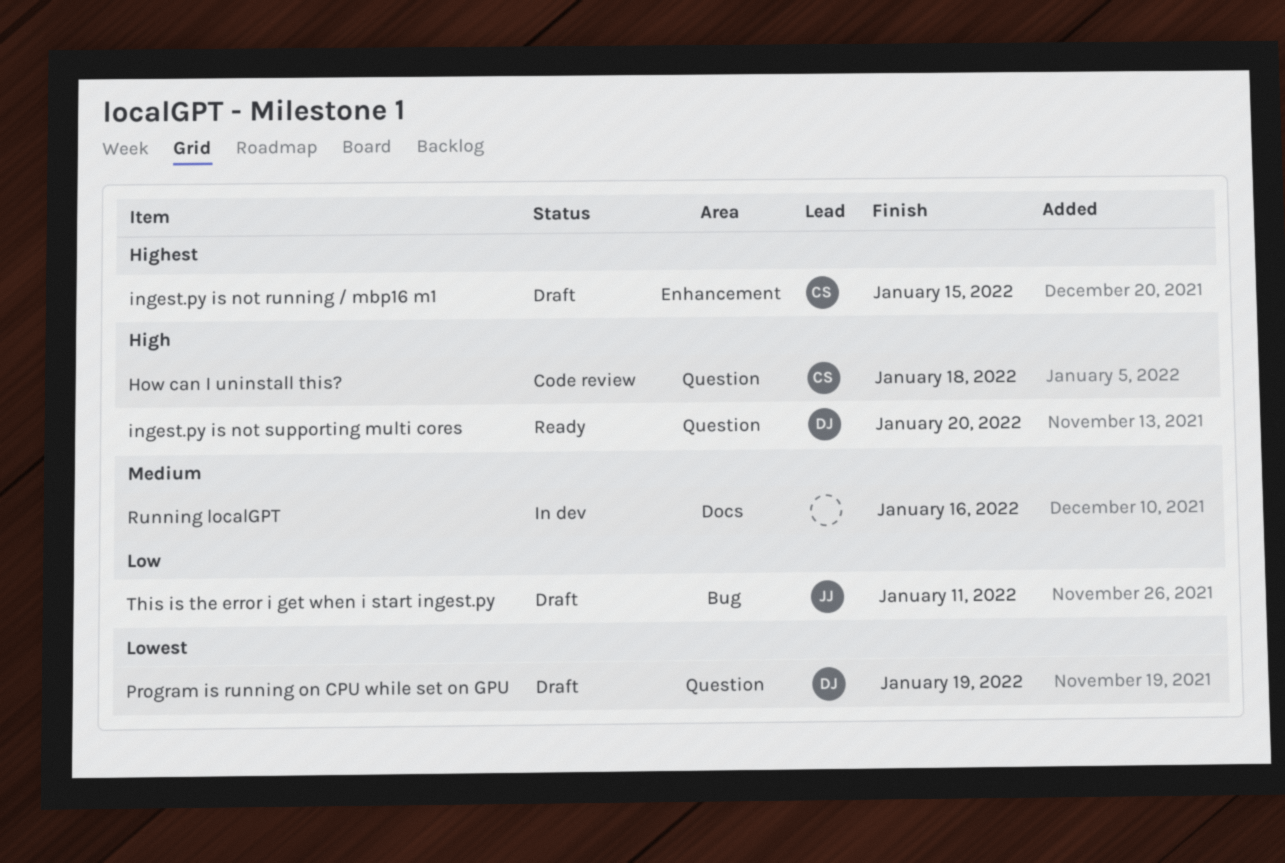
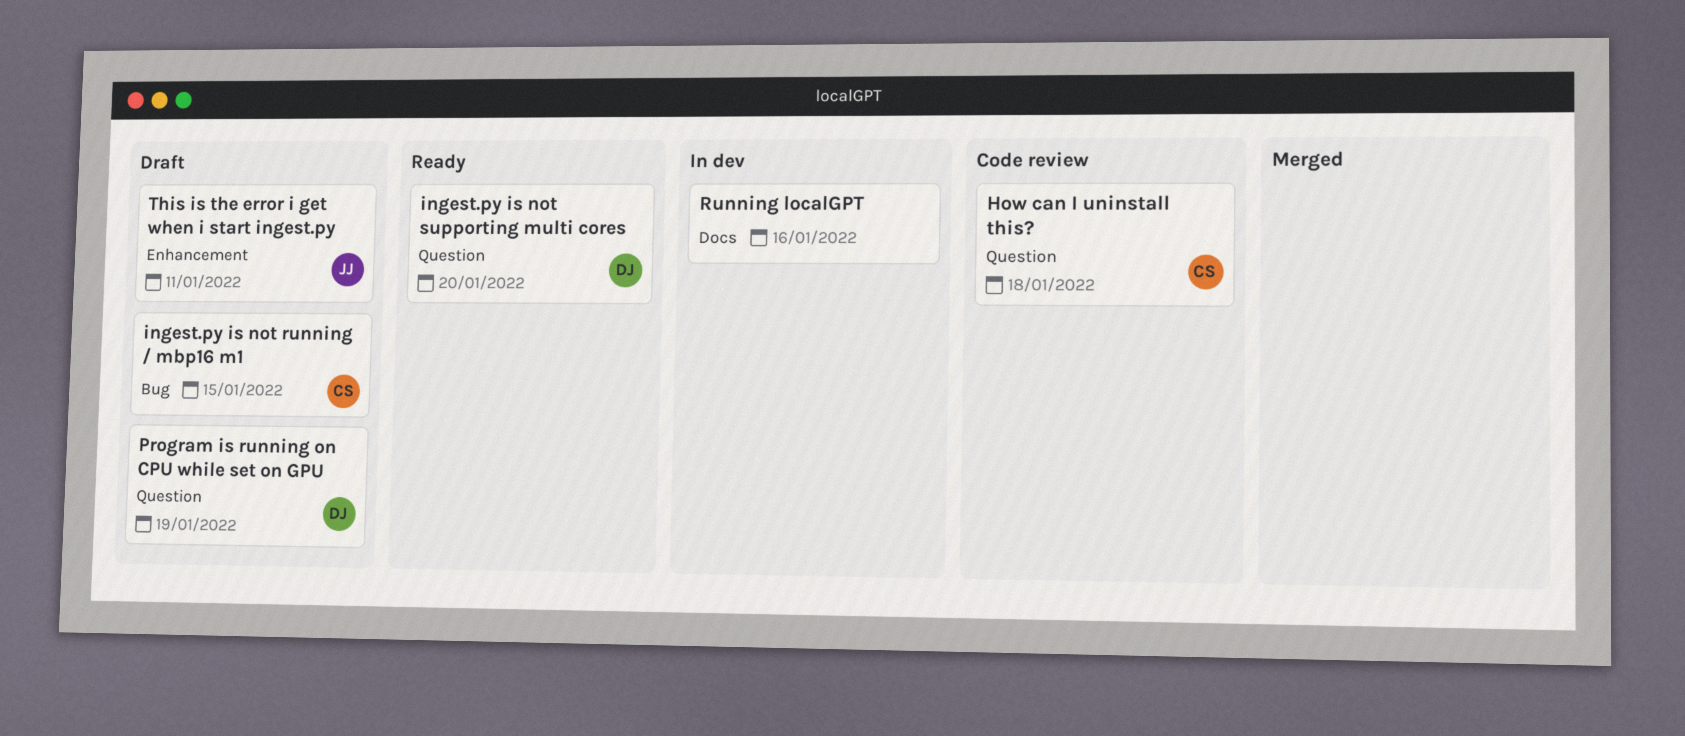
ingest.py is not running / mbp16 m1, label: Enhancement -> Bug
This is the error i get when i start ingest.py, label: Bug -> Enhancement

